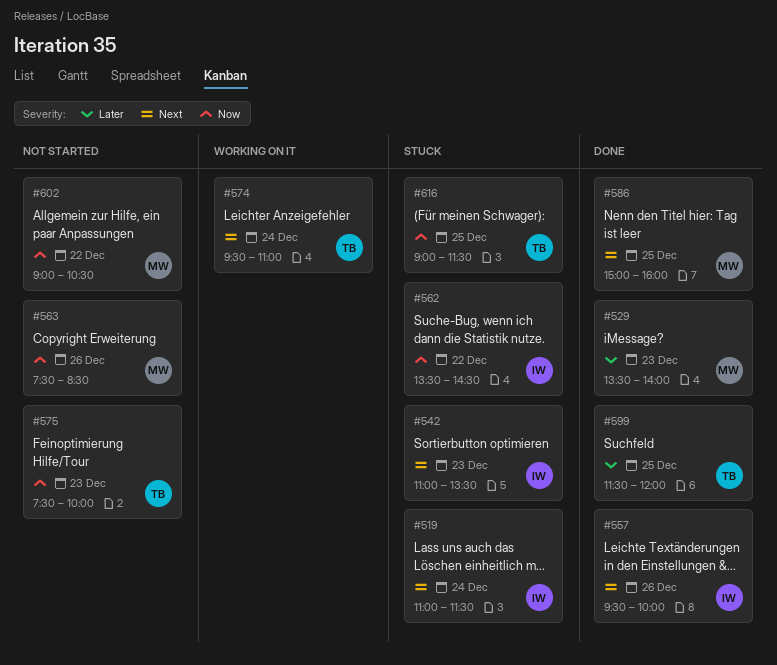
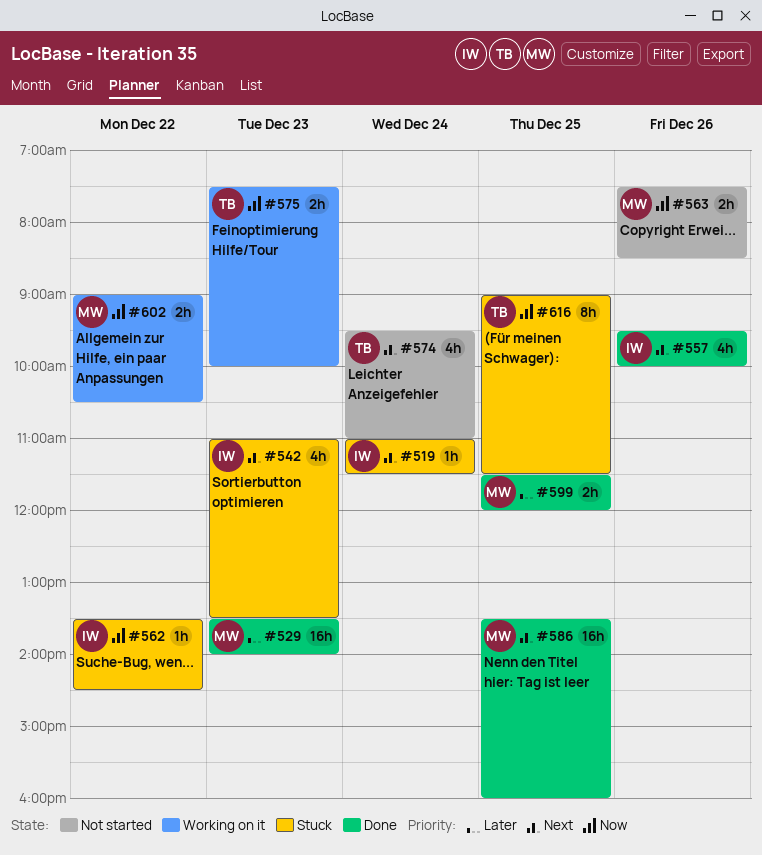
#574, status: Working on it -> Not started
#575, status: Not started -> Working on it
#586, begins: 15:00 -> 13:30
#599, owner: TB -> MW
#602, status: Not started -> Working on it

